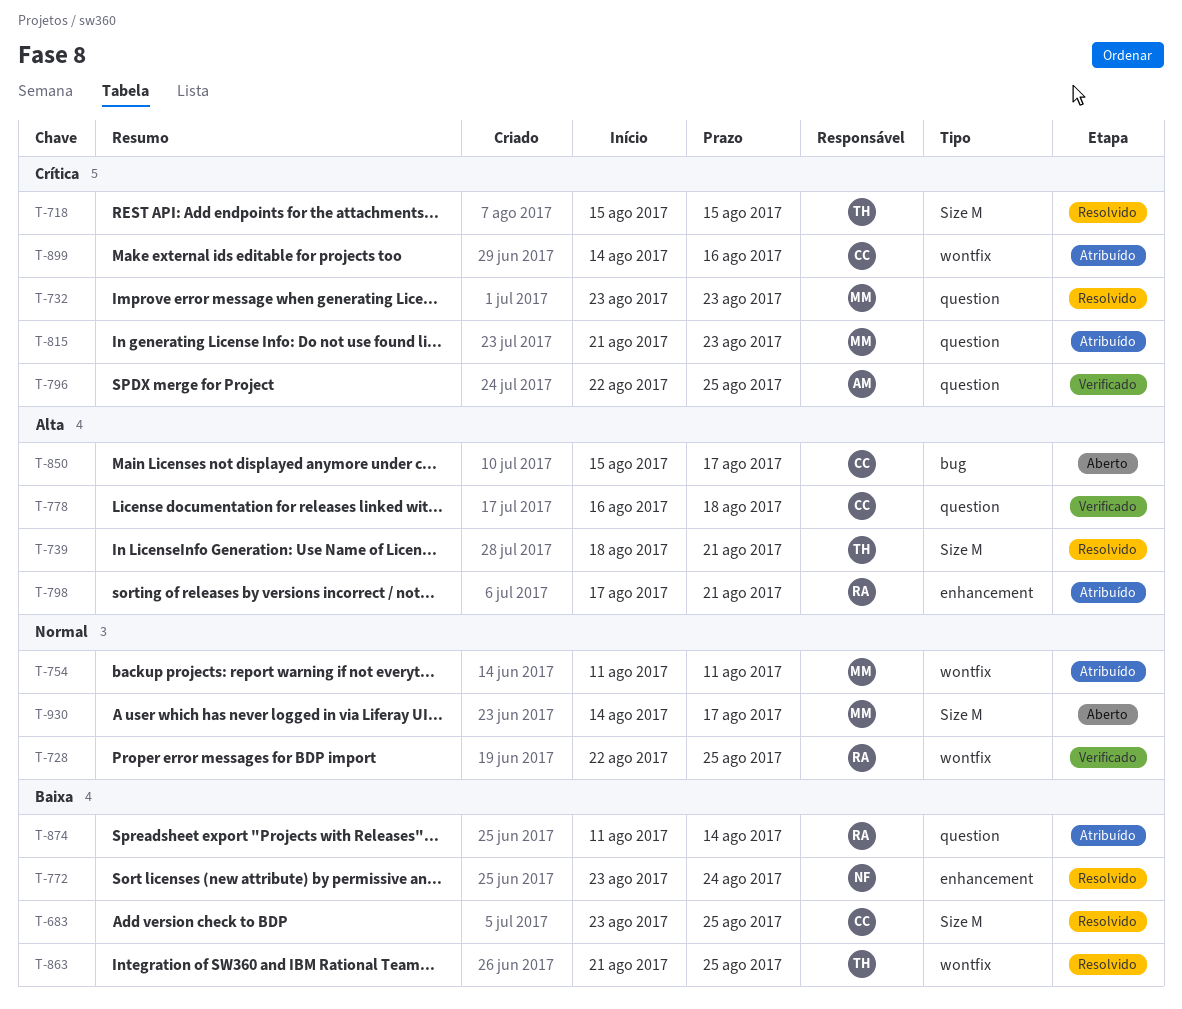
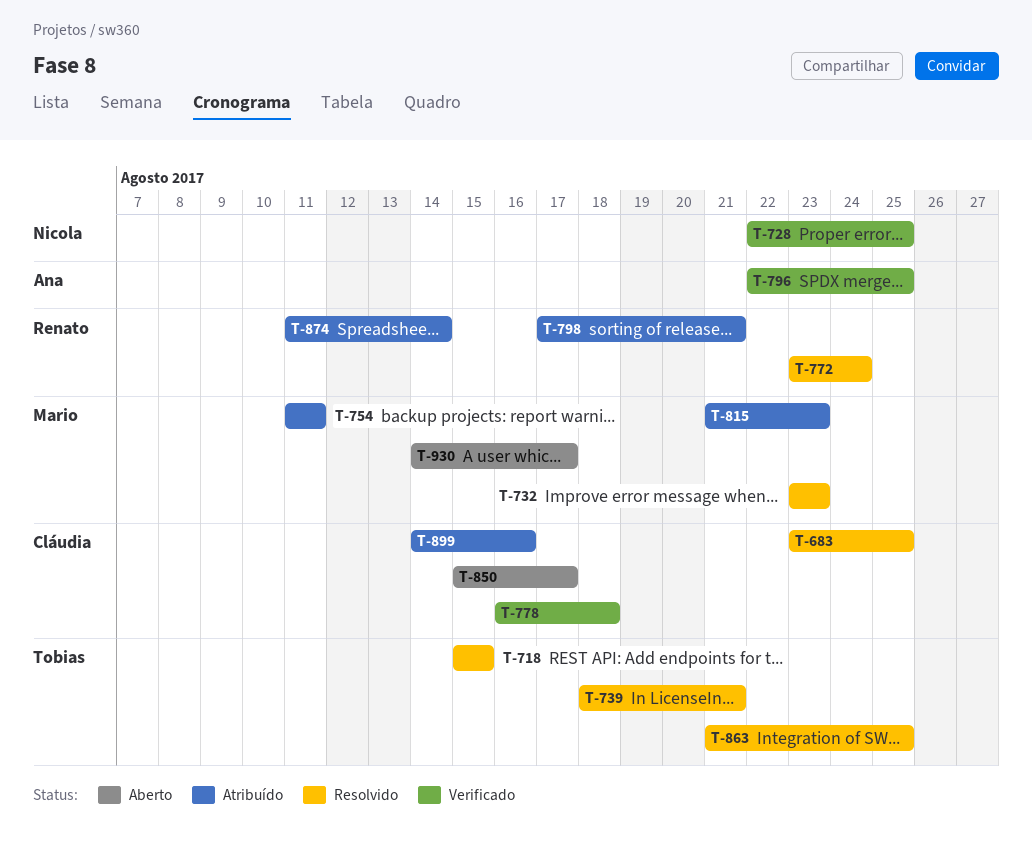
T-728, owner: Renato -> Nicola
T-772, owner: Nicola -> Renato

